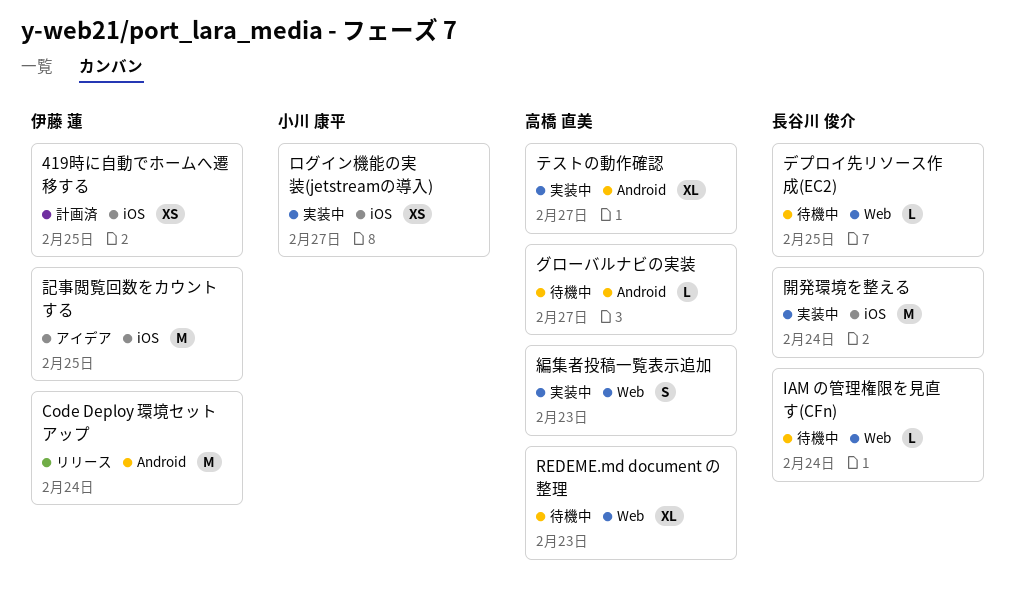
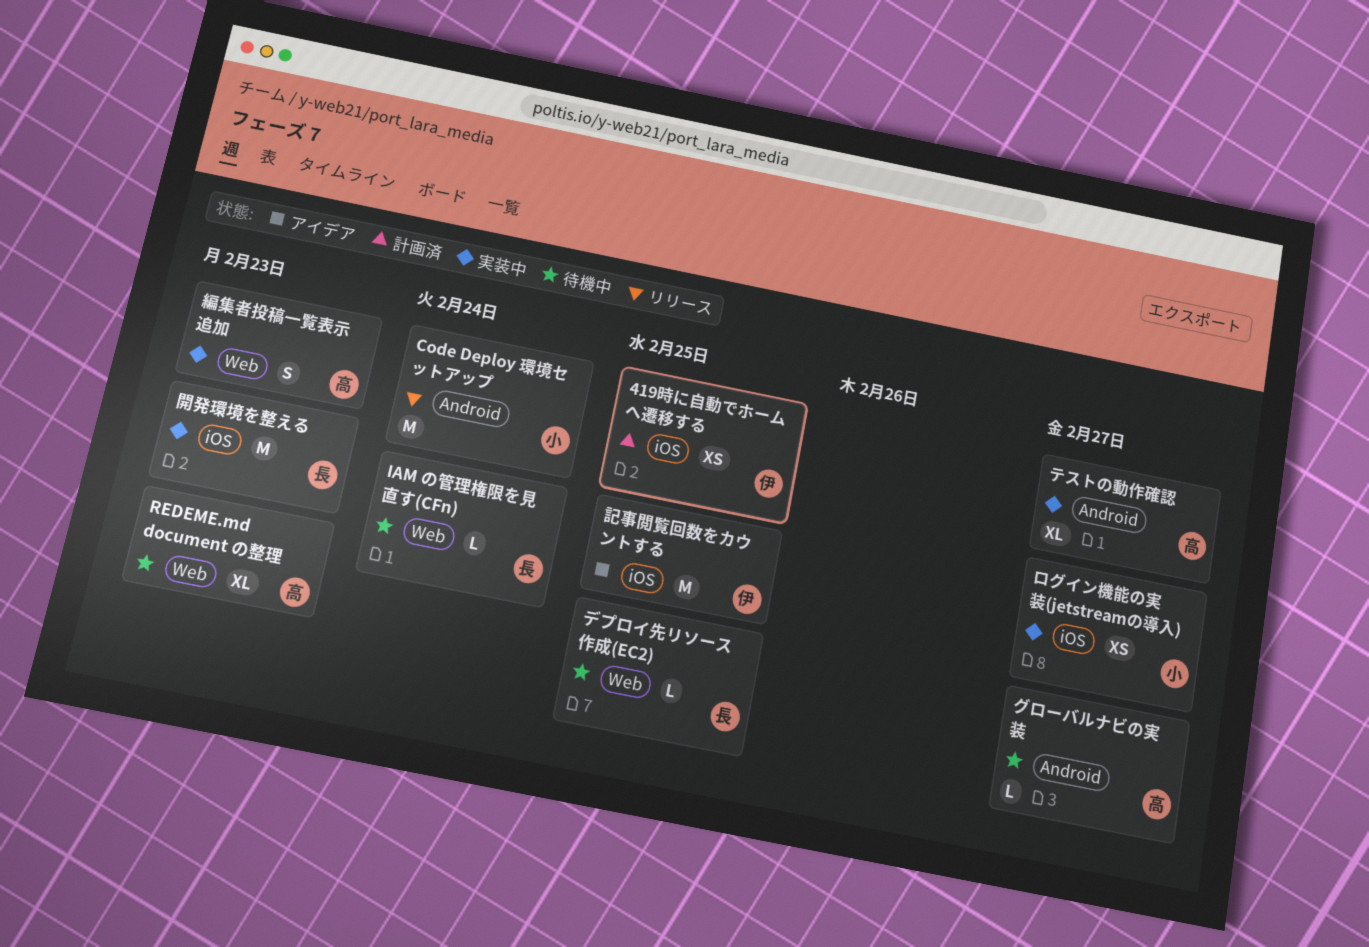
Code Deploy 環境セットアップ, owner: 伊藤 蓮 -> 小川 康平
開発環境を整える, due: Feb 24 -> Feb 23

